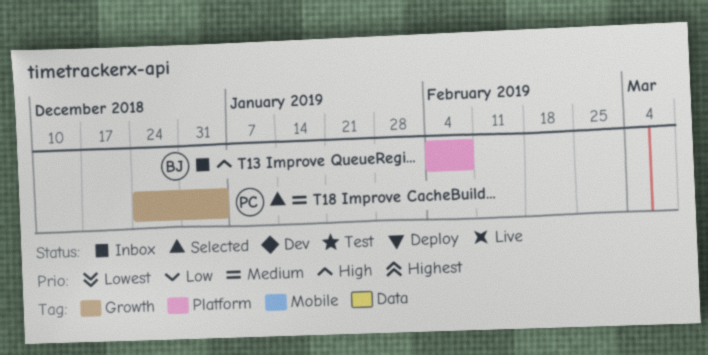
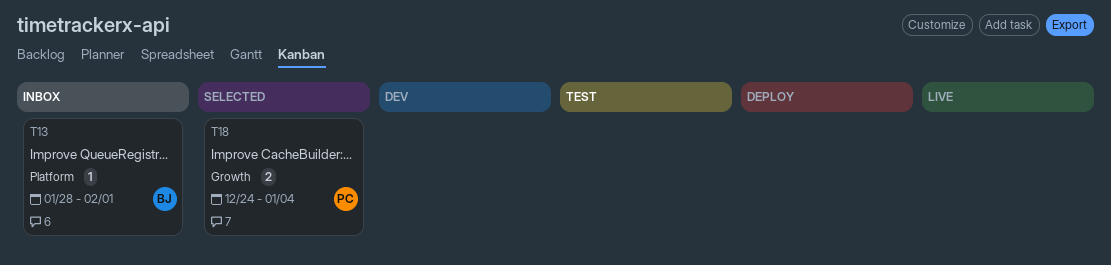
T13, start: Feb 4 -> Jan 28
T13, due: Feb 8 -> Feb 1

